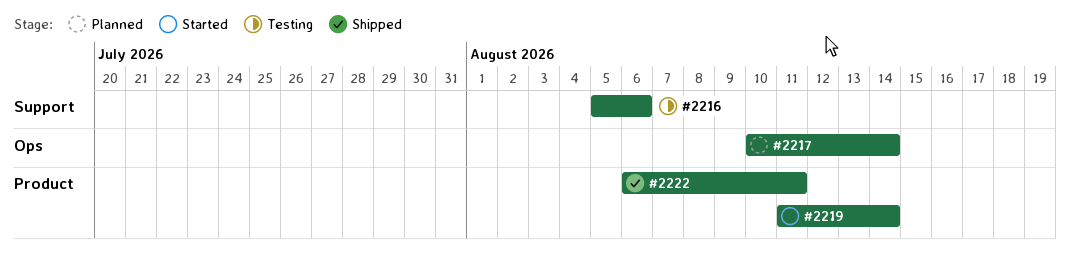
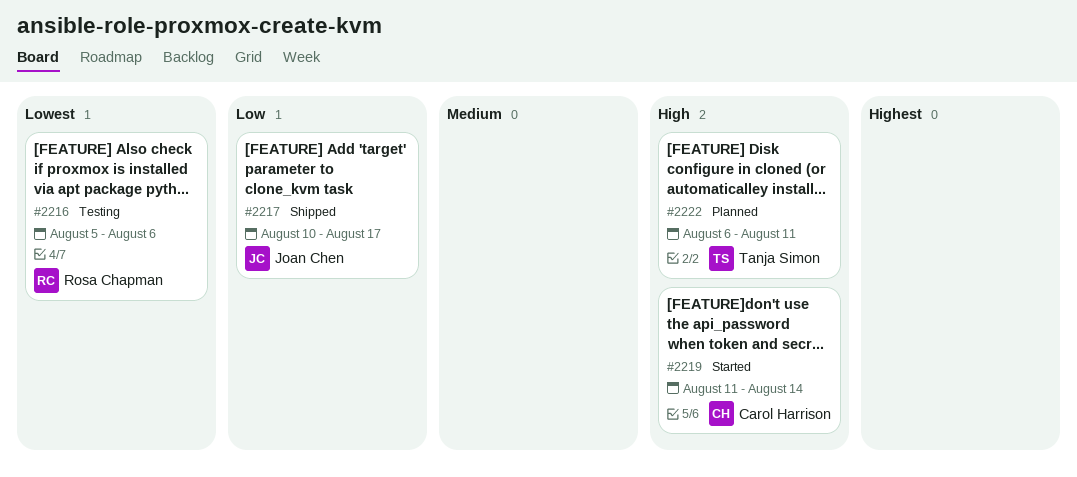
#2217, status: Planned -> Shipped
#2217, due: Aug 14 -> Aug 17
#2222, status: Shipped -> Planned

